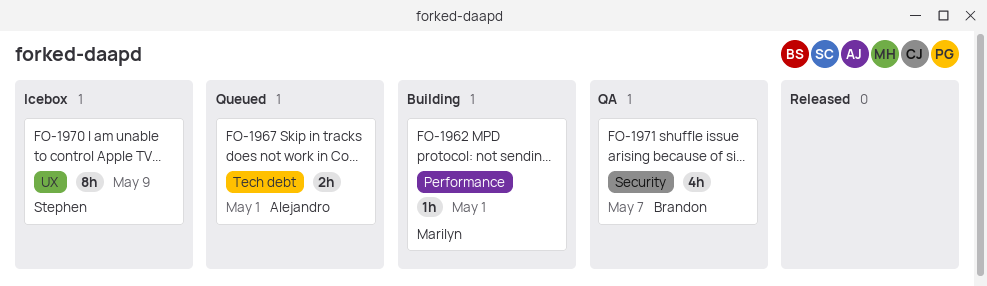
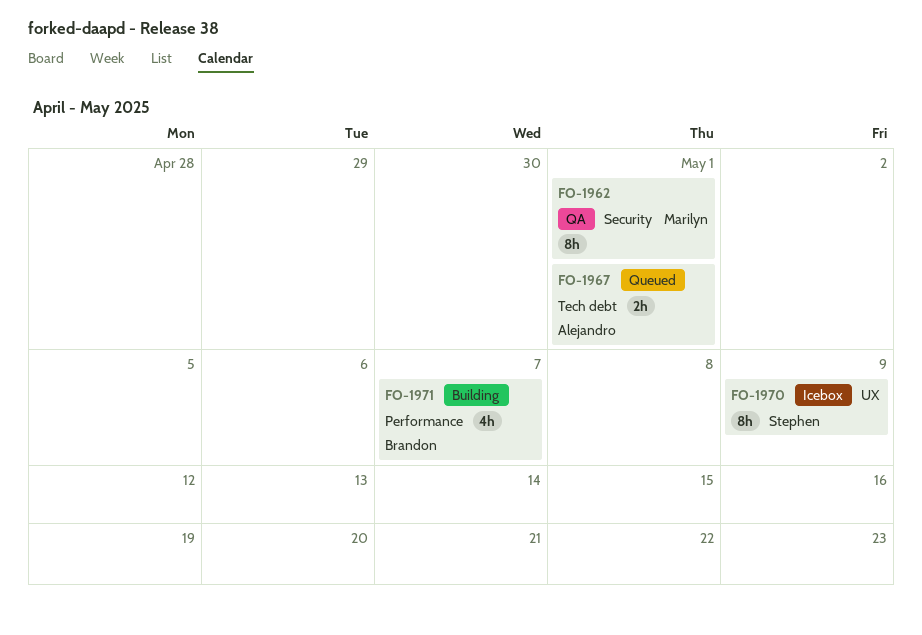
FO-1962, status: Building -> QA
FO-1962, label: Performance -> Security
FO-1962, estimate: 1h -> 8h
FO-1971, status: QA -> Building
FO-1971, label: Security -> Performance

